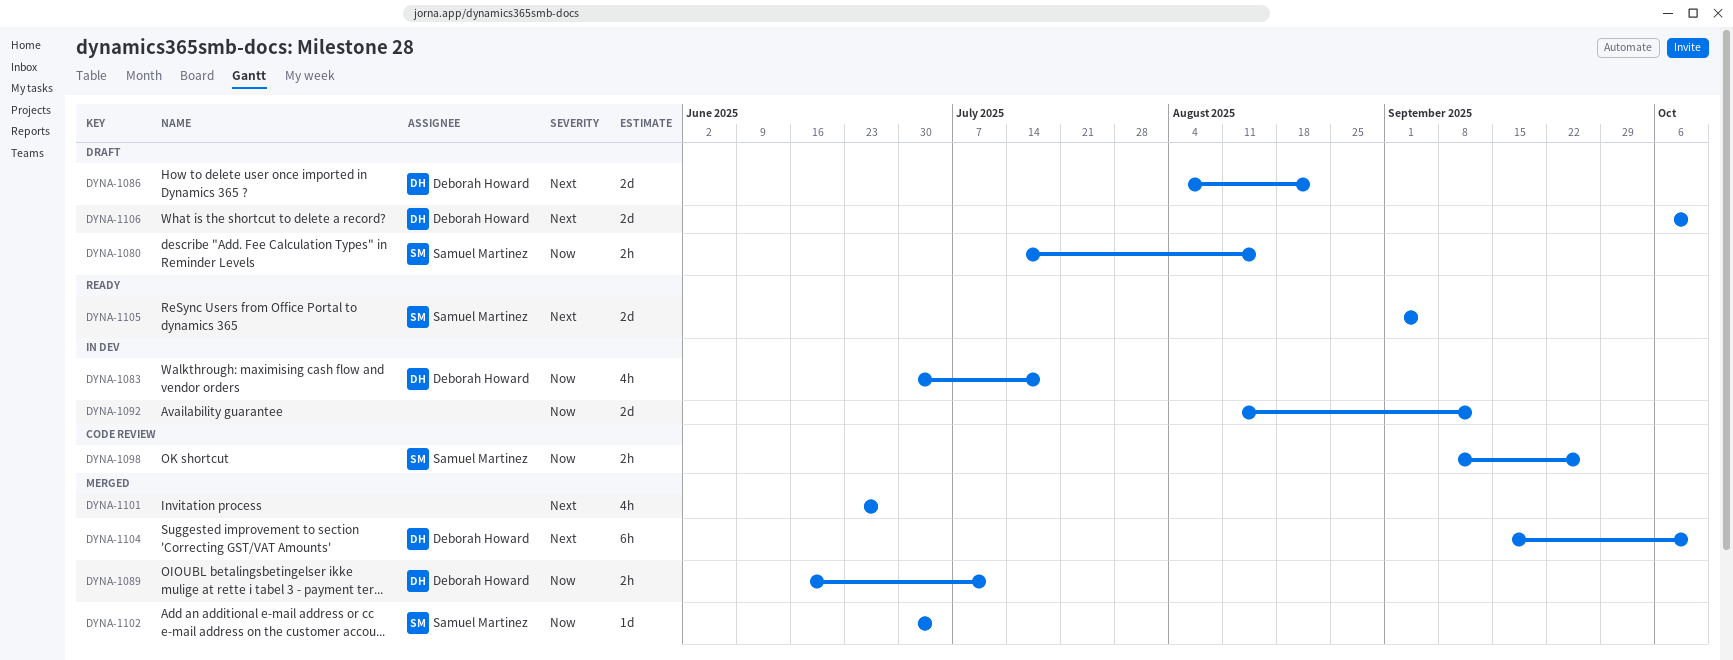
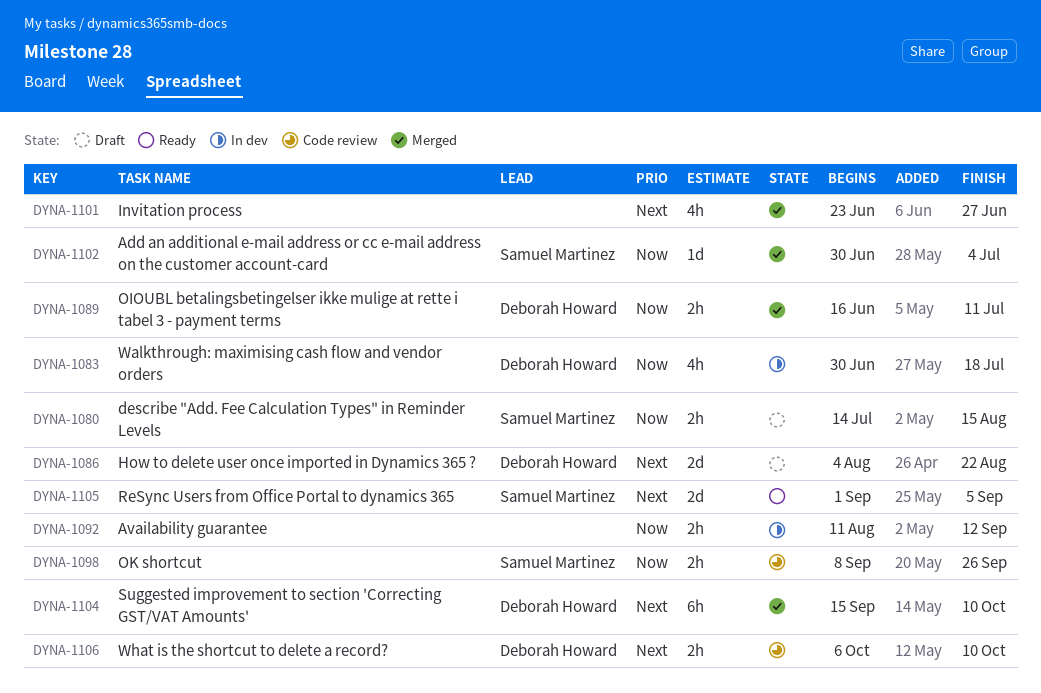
DYNA-1092, estimate: 2d -> 2h
DYNA-1106, status: Draft -> Code review
DYNA-1106, estimate: 2d -> 2h

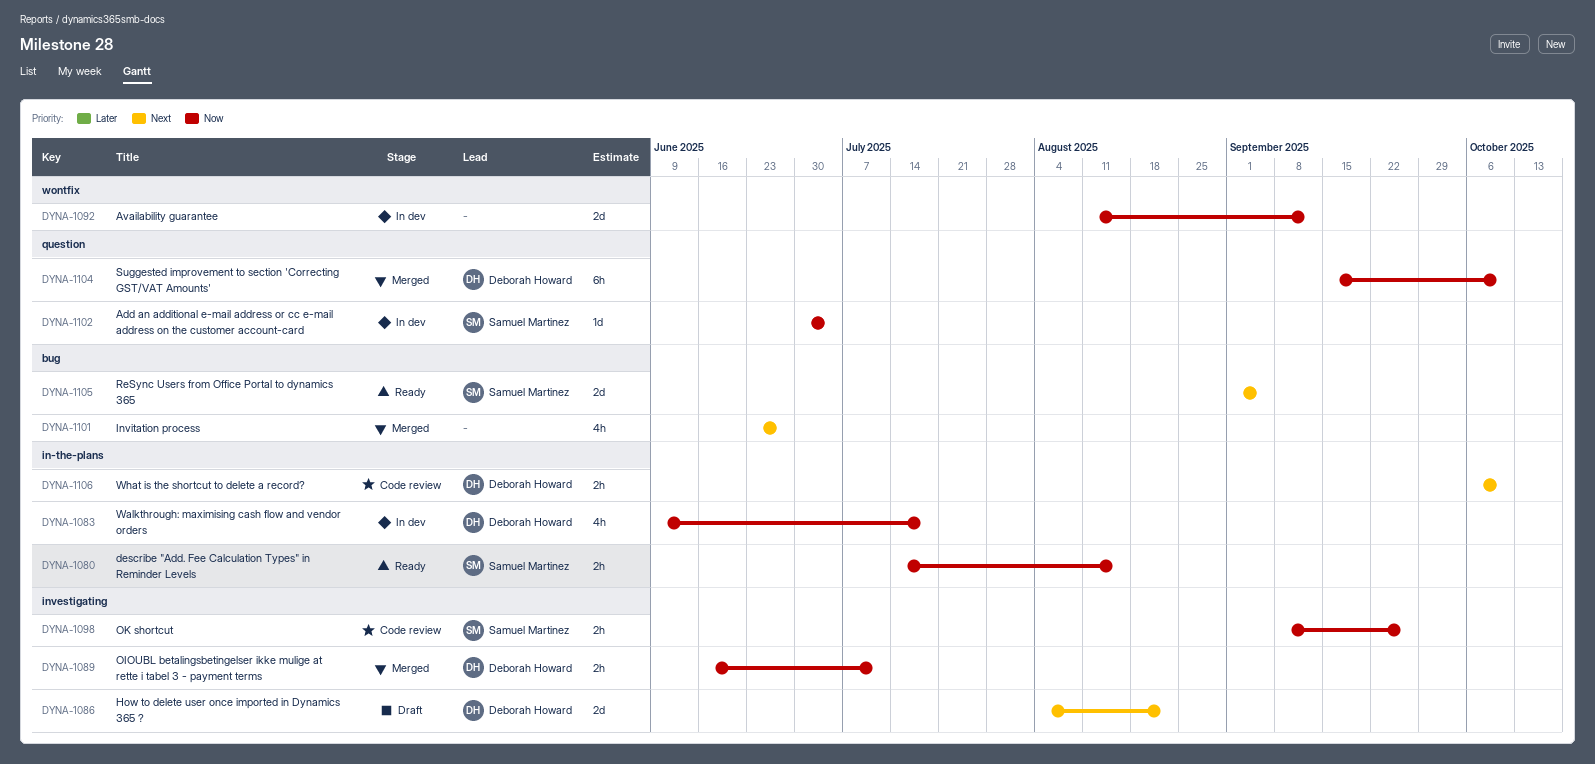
DYNA-1080, status: Draft -> Ready
DYNA-1083, start: Jun 30 -> Jun 9
DYNA-1092, estimate: 2h -> 2d
DYNA-1102, status: Merged -> In dev
DYNA-1104, priority: Next -> Now

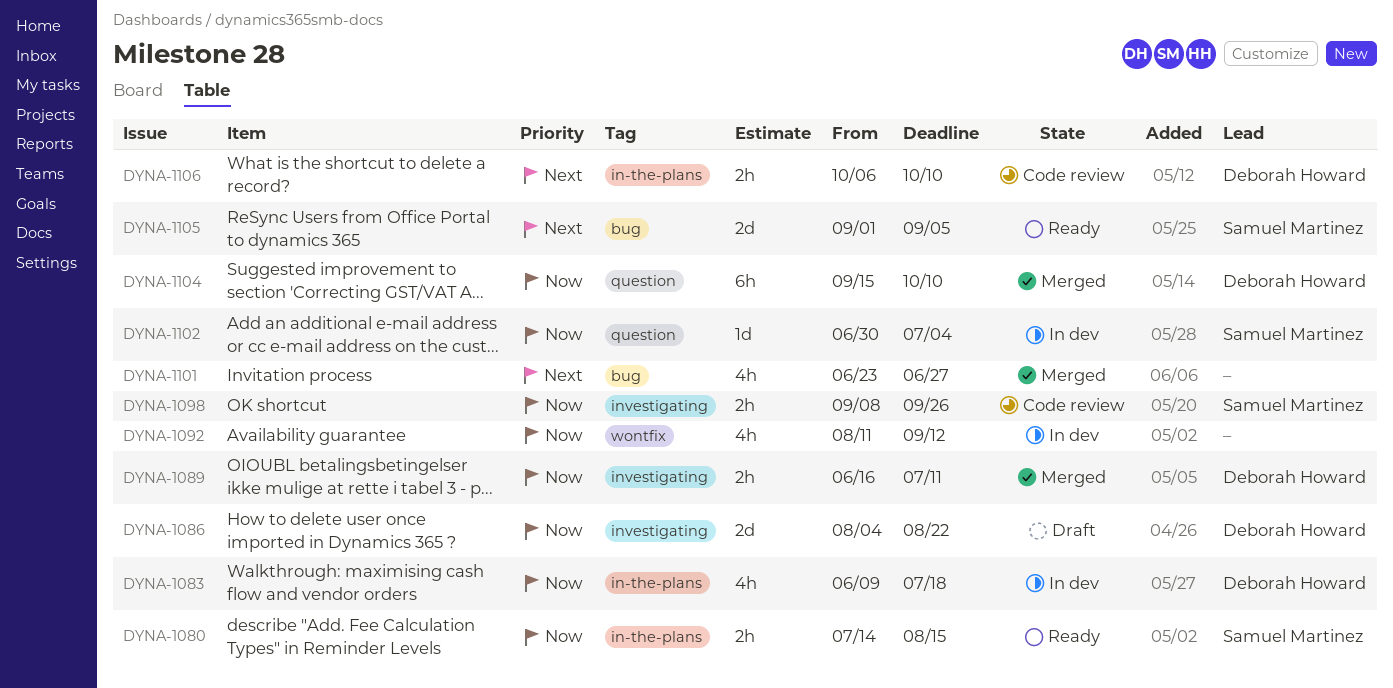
DYNA-1086, priority: Next -> Now
DYNA-1092, estimate: 2d -> 4h

